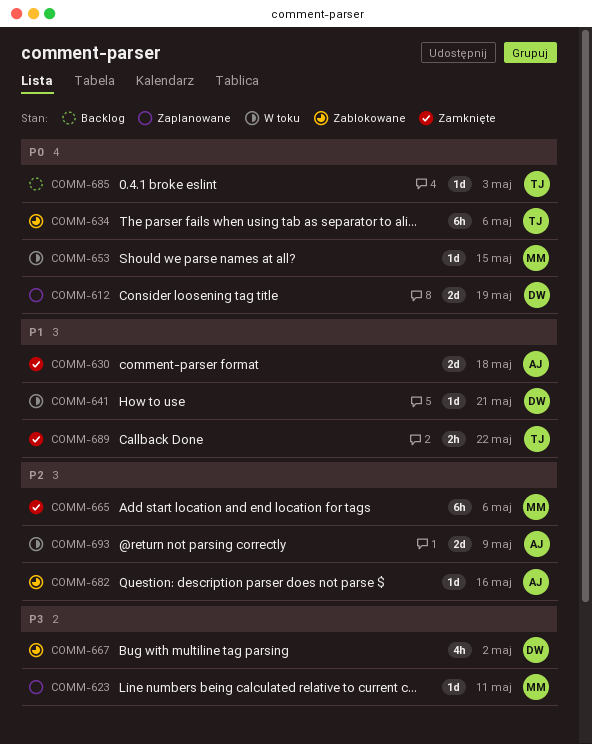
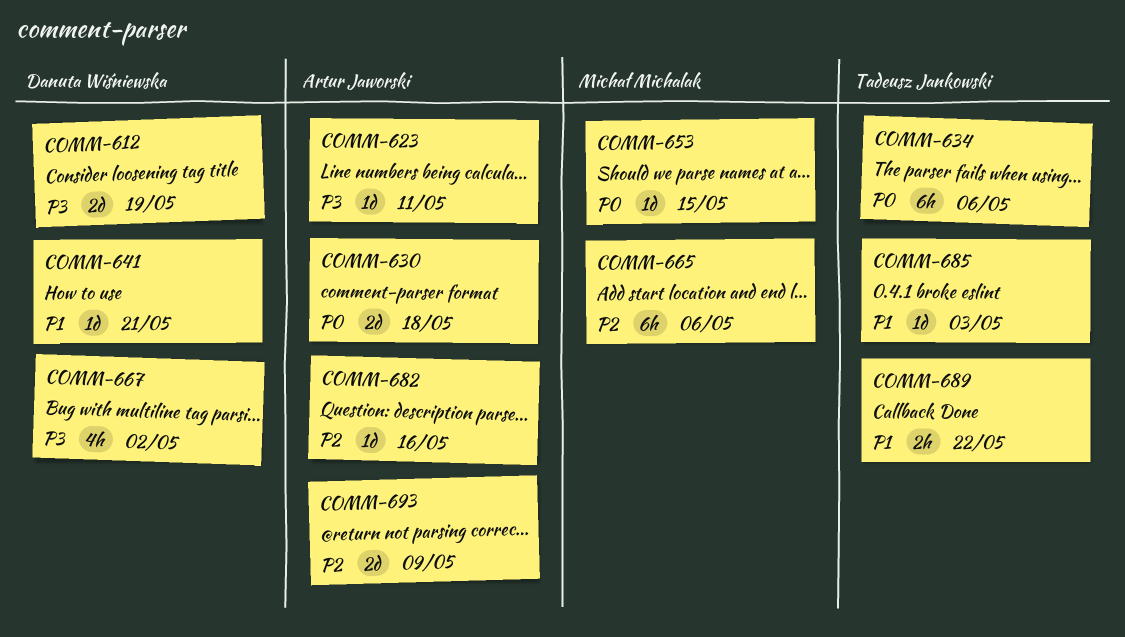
COMM-612, priority: P0 -> P3
COMM-623, owner: Michał Michalak -> Artur Jaworski
COMM-630, priority: P1 -> P0
COMM-685, priority: P0 -> P1

